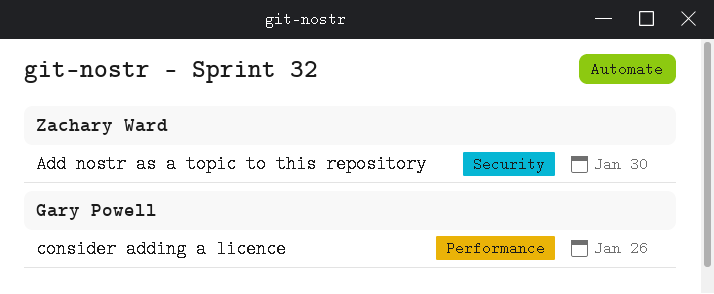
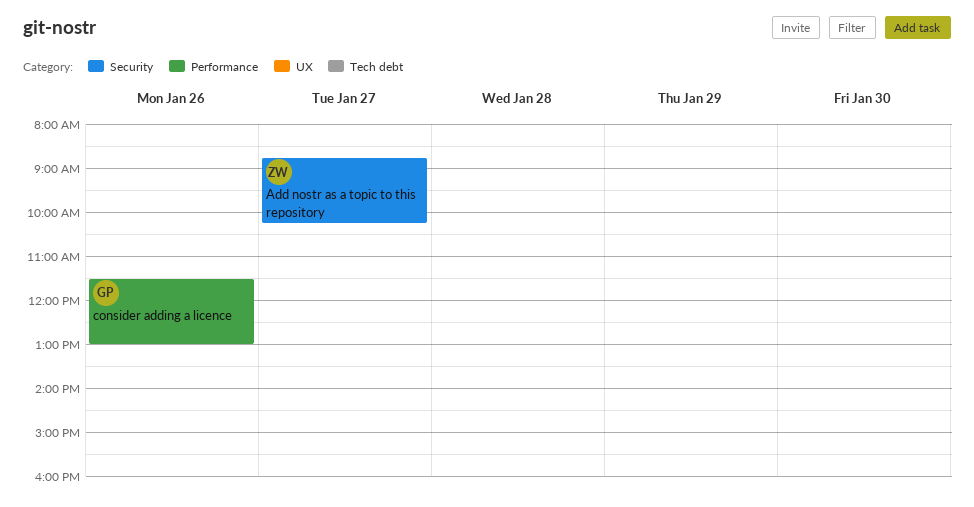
Add nostr as a topic to this repository, day: Jan 30 -> Jan 27

